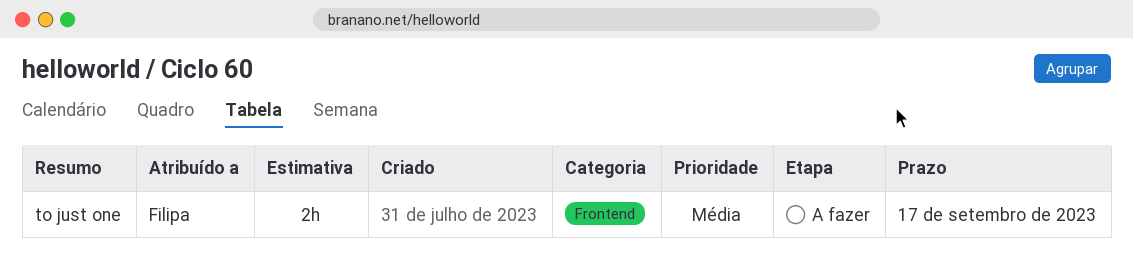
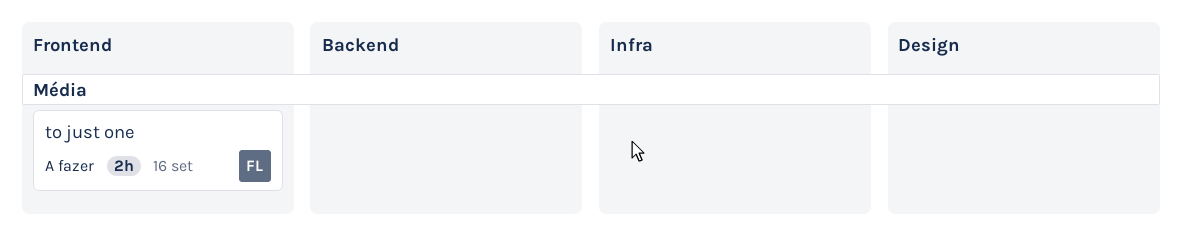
to just one, due: Sep 17 -> Sep 16

